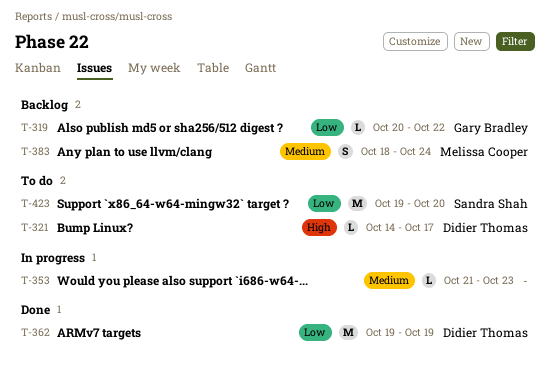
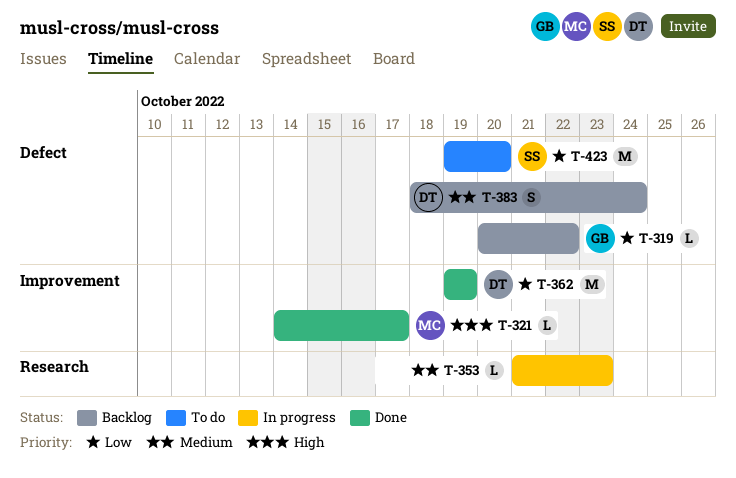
T-321, status: To do -> Done
T-321, owner: Didier Thomas -> Melissa Cooper
T-383, owner: Melissa Cooper -> Didier Thomas

